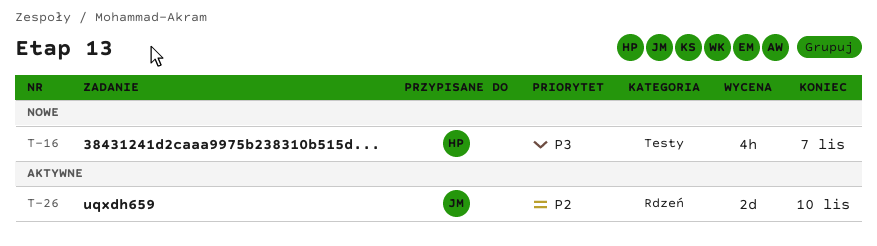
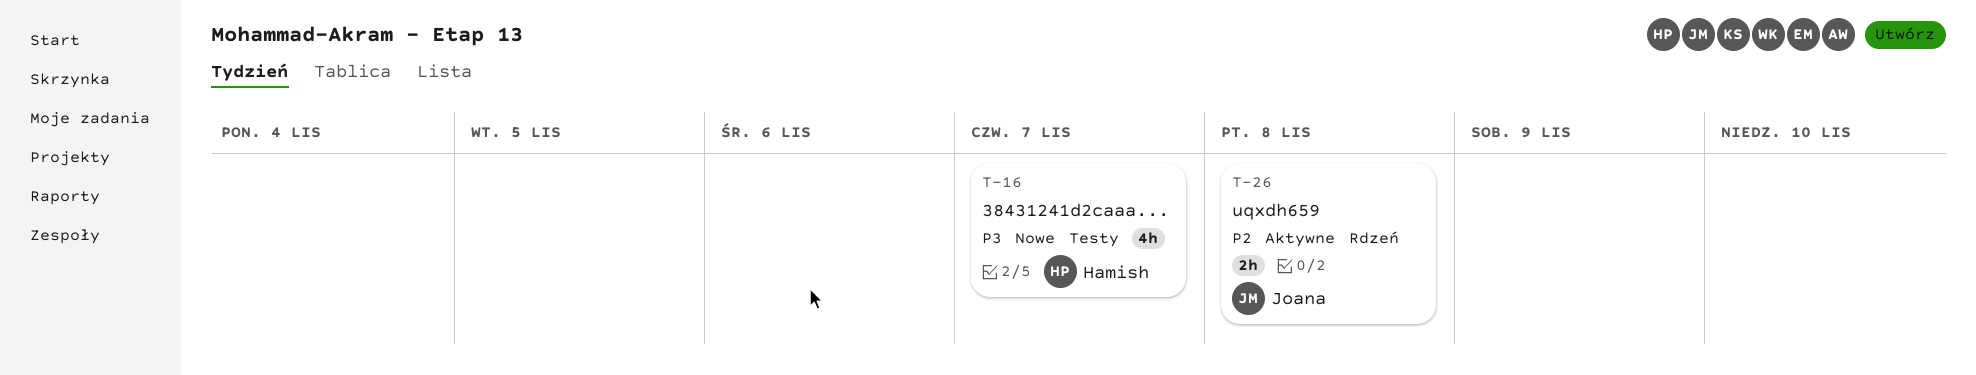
T-26, estimate: 2d -> 2h
T-26, due: Nov 10 -> Nov 8

